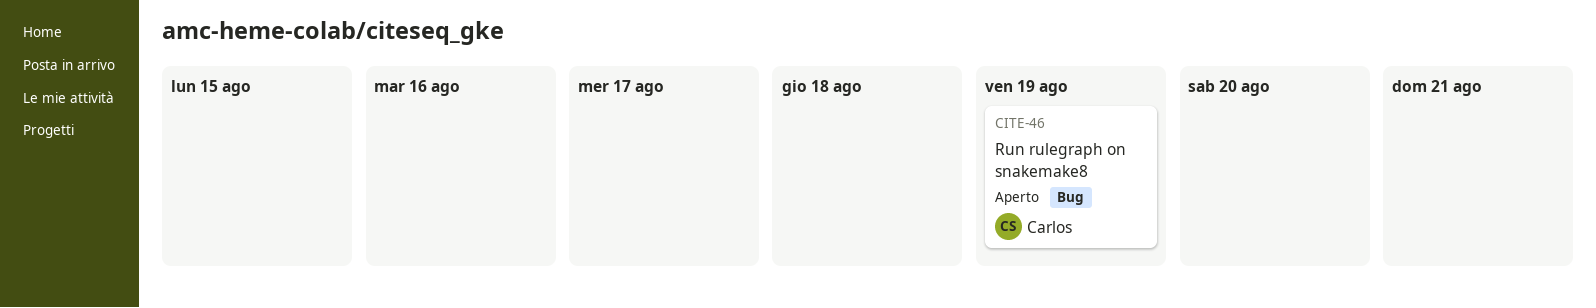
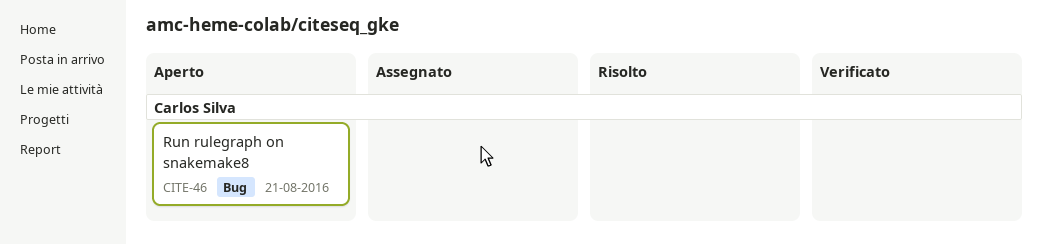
CITE-46, due: Aug 19 -> Aug 21

